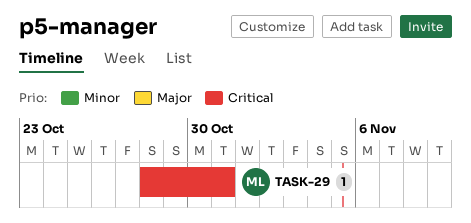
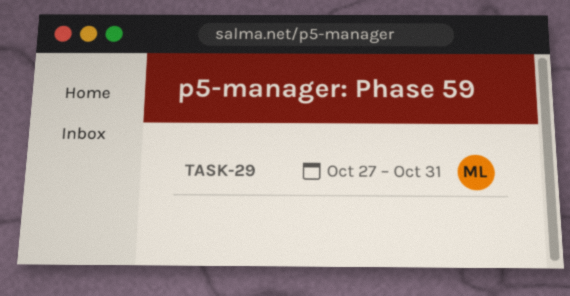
TASK-29, start: Oct 28 -> Oct 27

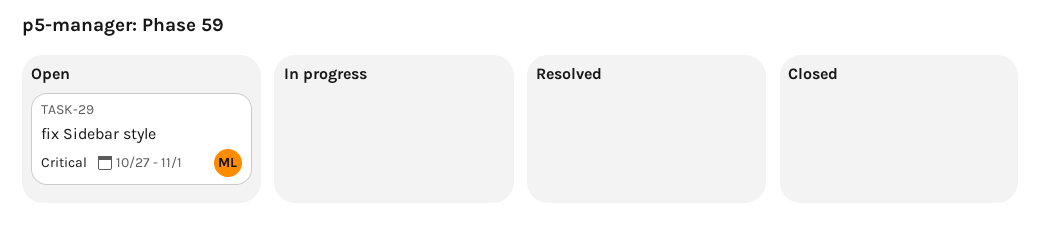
TASK-29, due: Oct 31 -> Nov 1

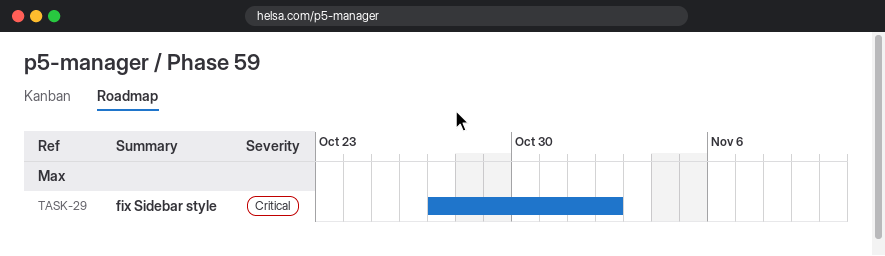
TASK-29, due: Nov 1 -> Nov 2

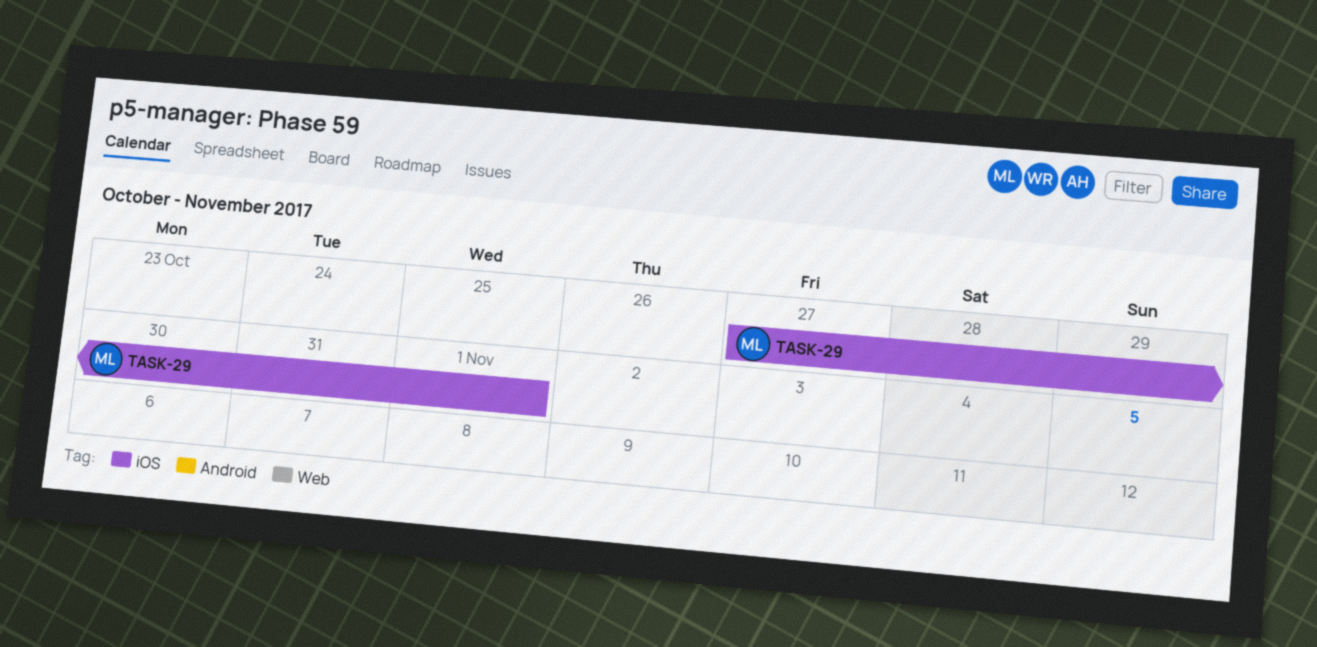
TASK-29, due: Nov 2 -> Nov 1

